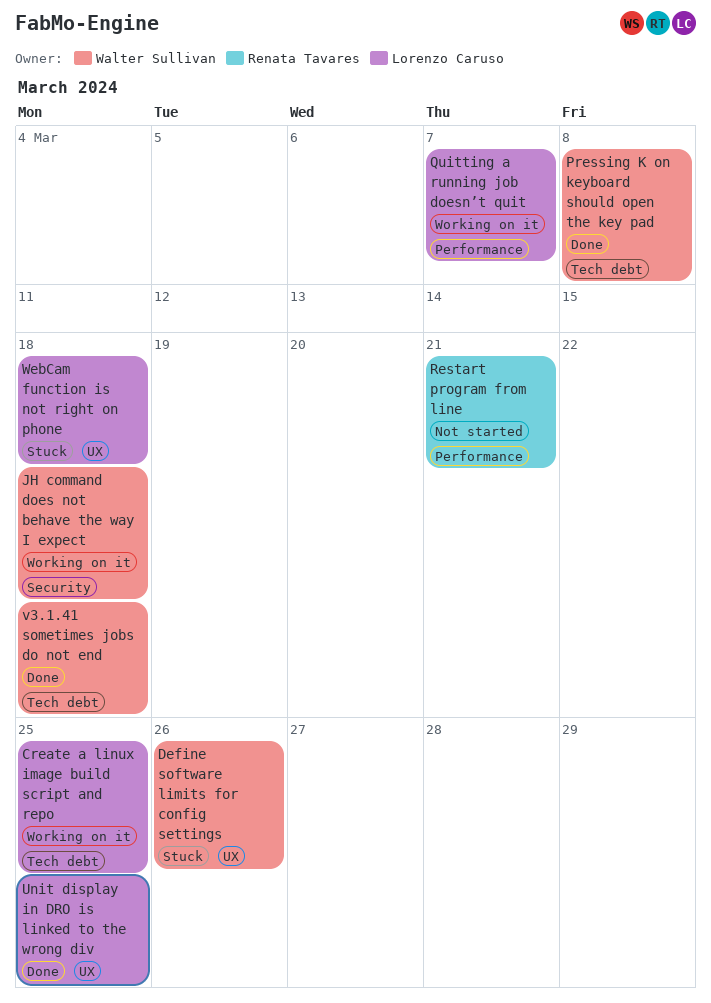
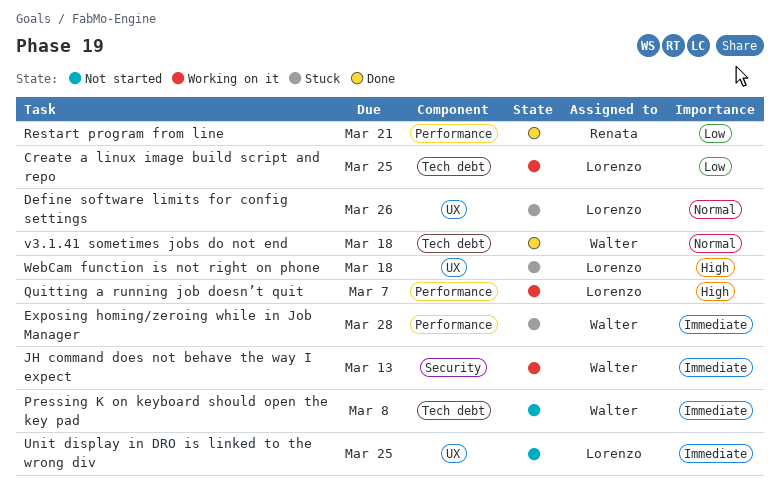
Define software limits for config settings, owner: Walter Sullivan -> Lorenzo Caruso
Exposing homing/zeroing while in Job Manager: none -> present
JH command does not behave the way I expect, due: Mar 18 -> Mar 13
Pressing K on keyboard should open the key pad, status: Done -> Not started
Restart program from line, status: Not started -> Done
Unit display in DRO is linked to the wrong div, status: Done -> Not started

